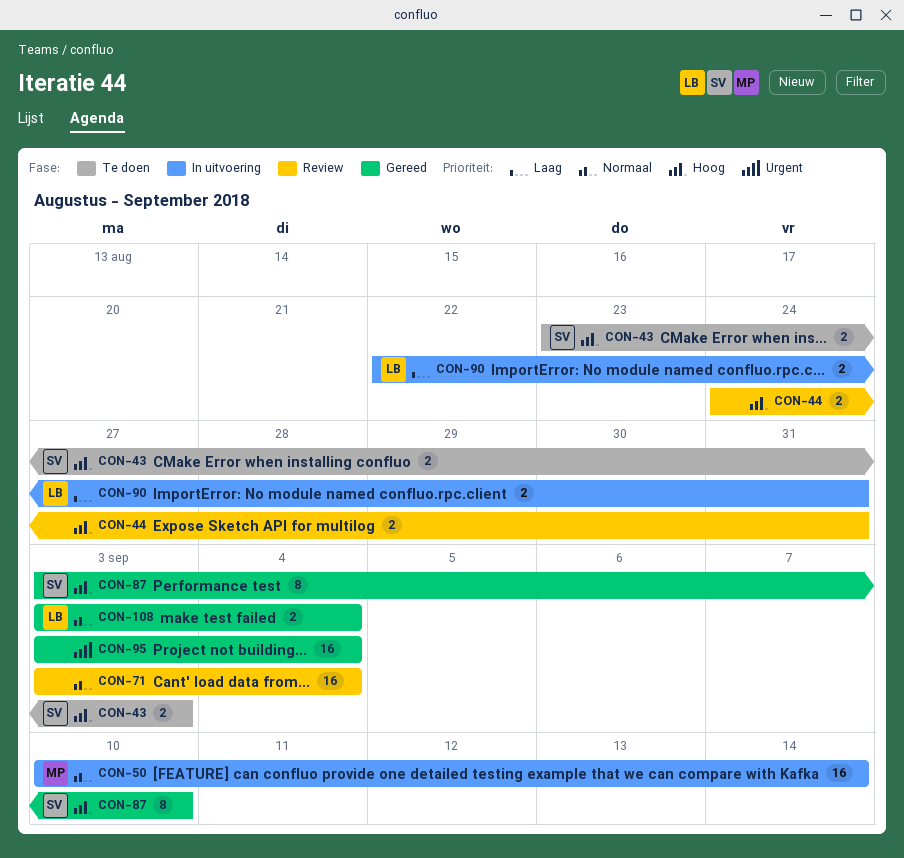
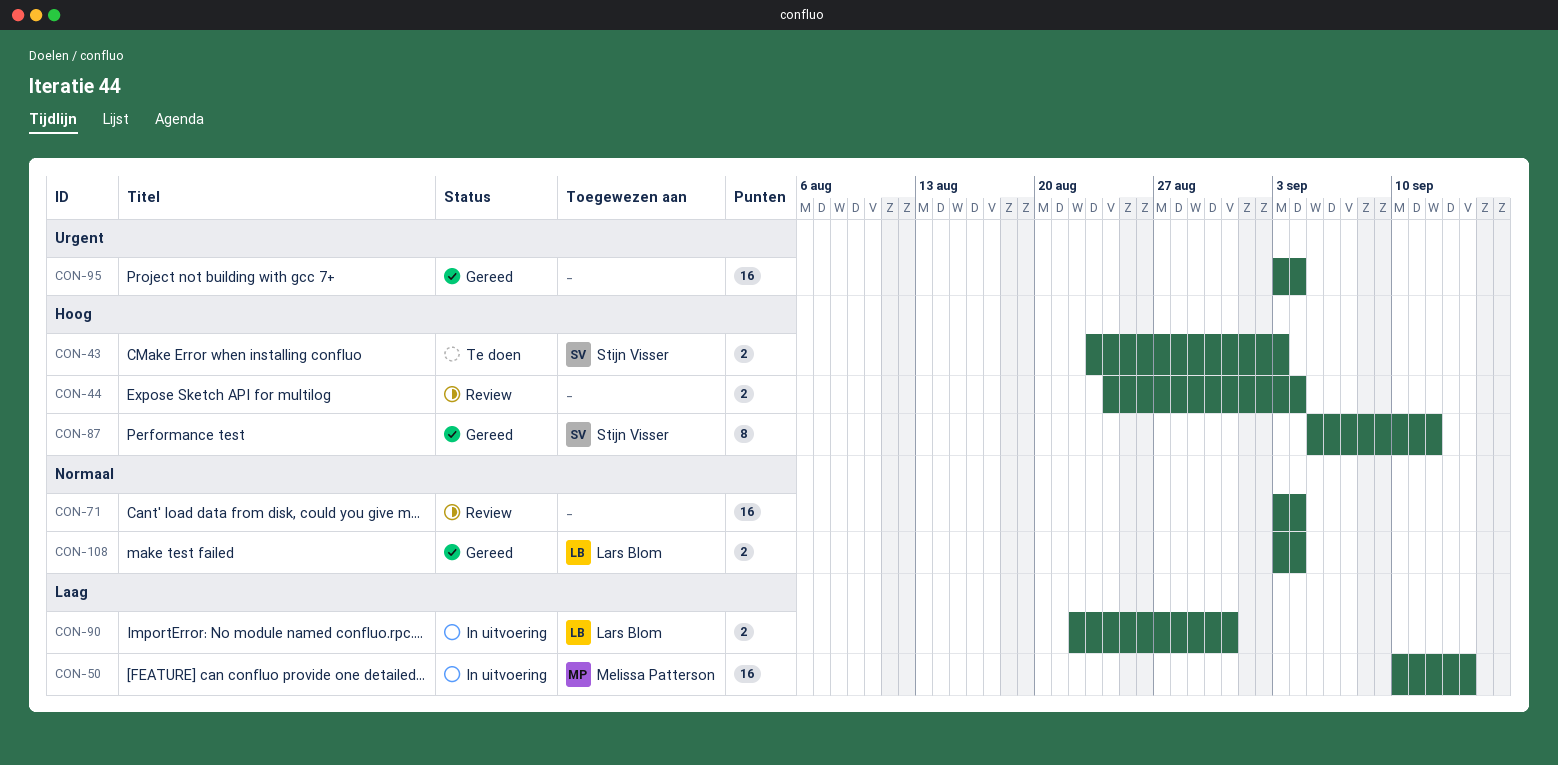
CON-44, due: Aug 31 -> Sep 4
CON-50, priority: Normaal -> Laag
CON-87, start: Sep 3 -> Sep 5
CON-87, due: Sep 10 -> Sep 12

